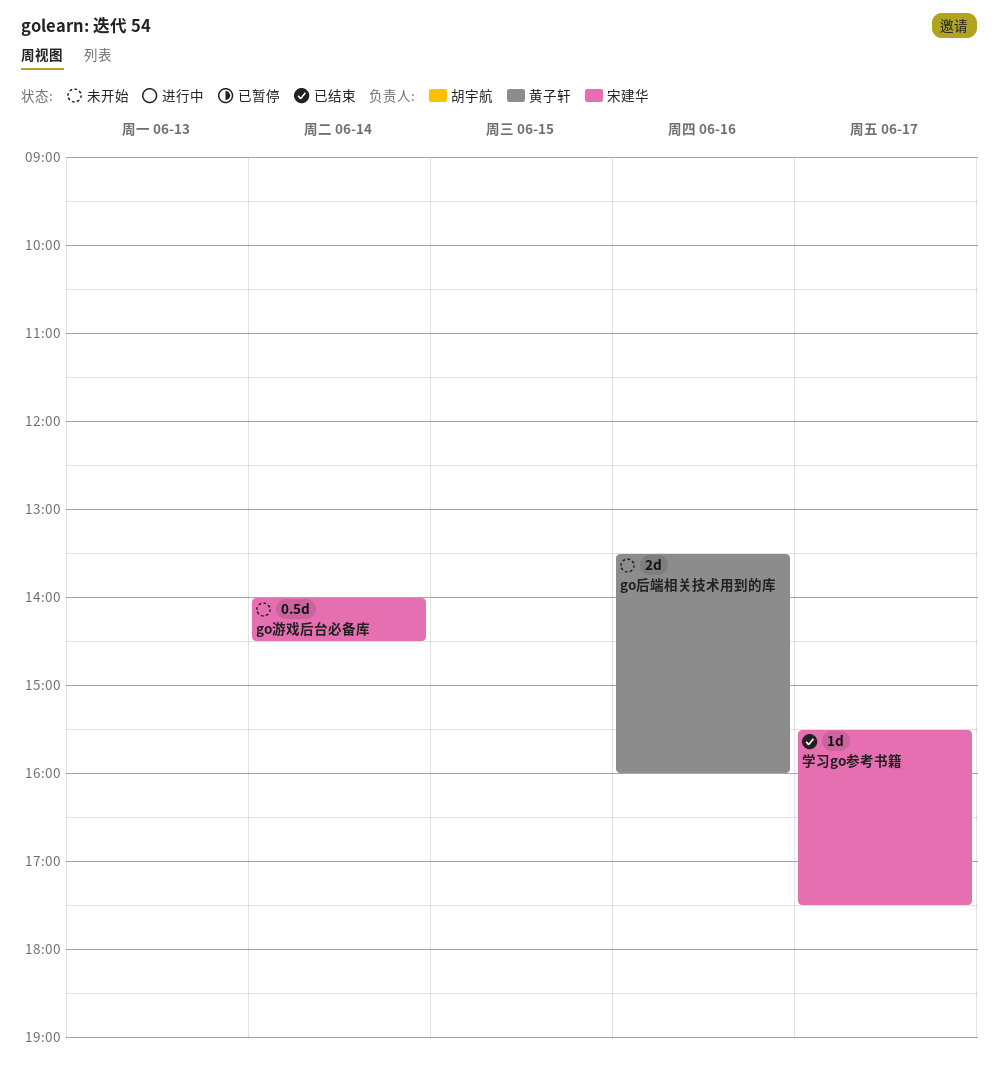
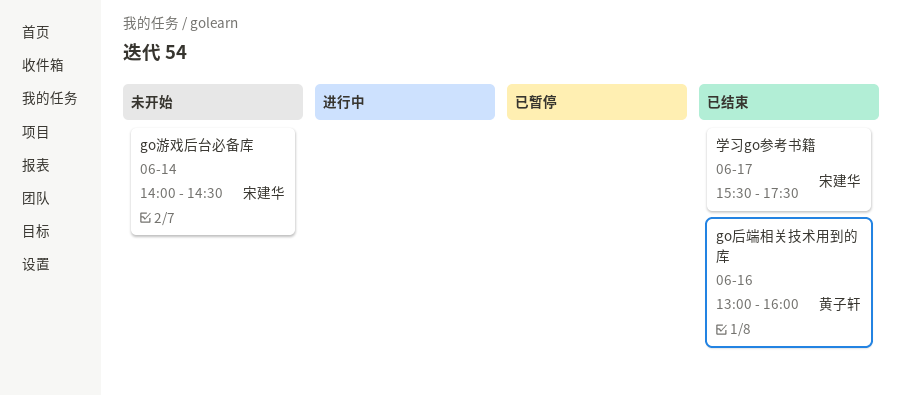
go后端相关技术用到的库, status: 未开始 -> 已结束
go后端相关技术用到的库, begins: 13:30 -> 13:00

